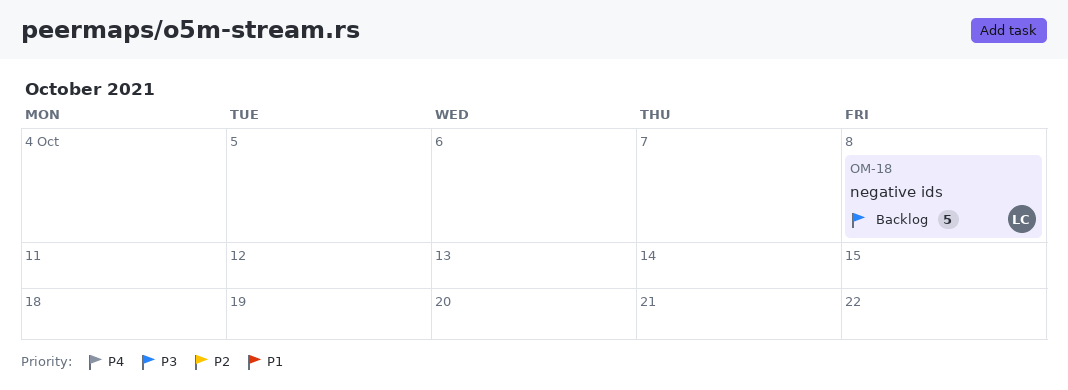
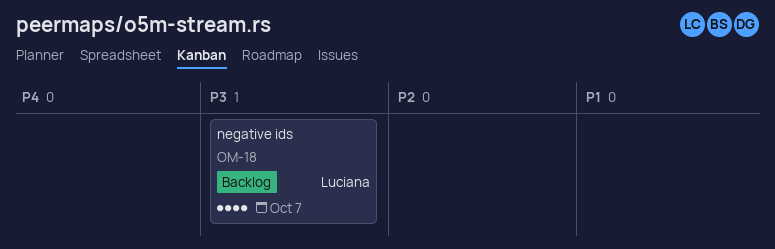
OM-18, estimate: 5 -> 4
OM-18, due: Oct 8 -> Oct 7

